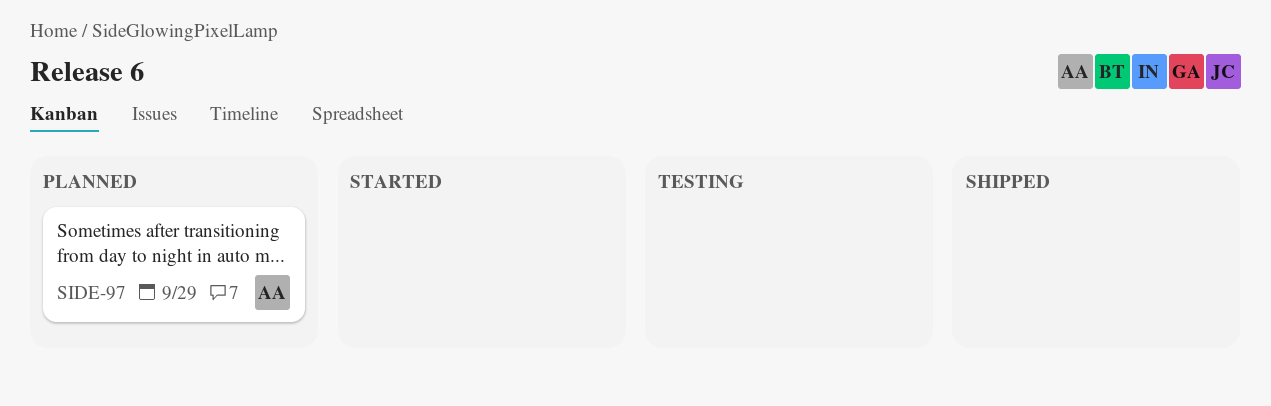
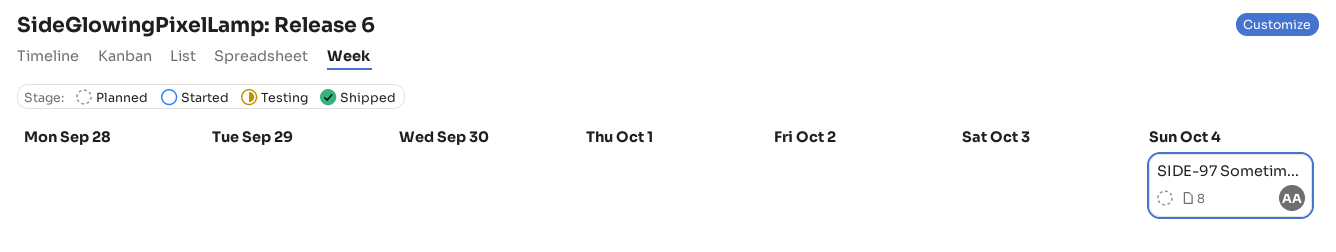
SIDE-97, due: Sep 29 -> Oct 4

